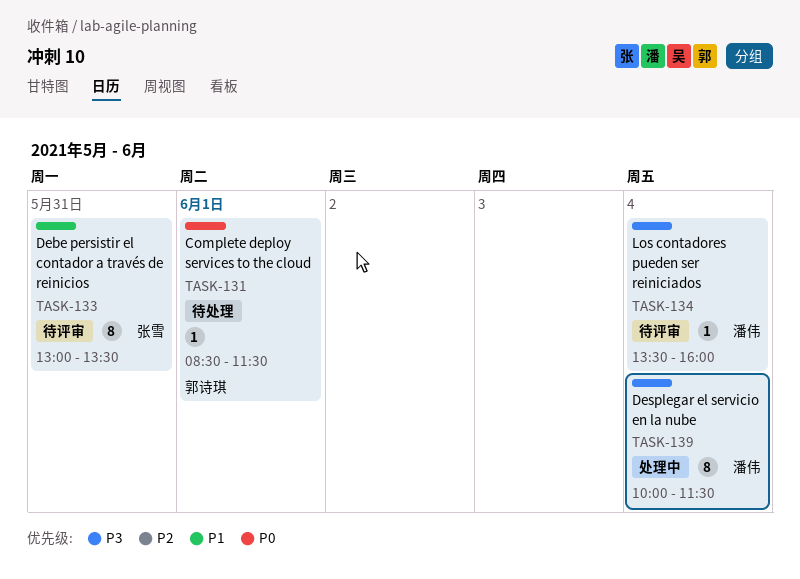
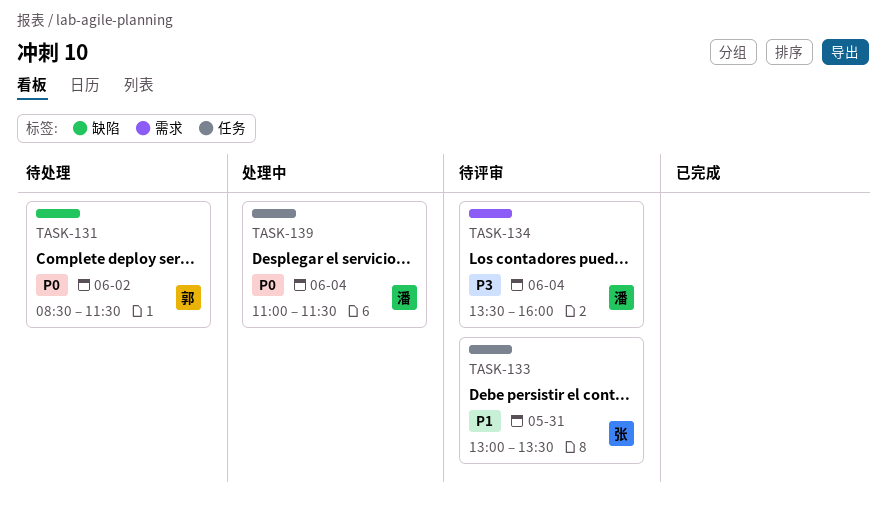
TASK-131, day: Jun 1 -> Jun 2
TASK-139, priority: P3 -> P0
TASK-139, begins: 10:00 -> 11:00

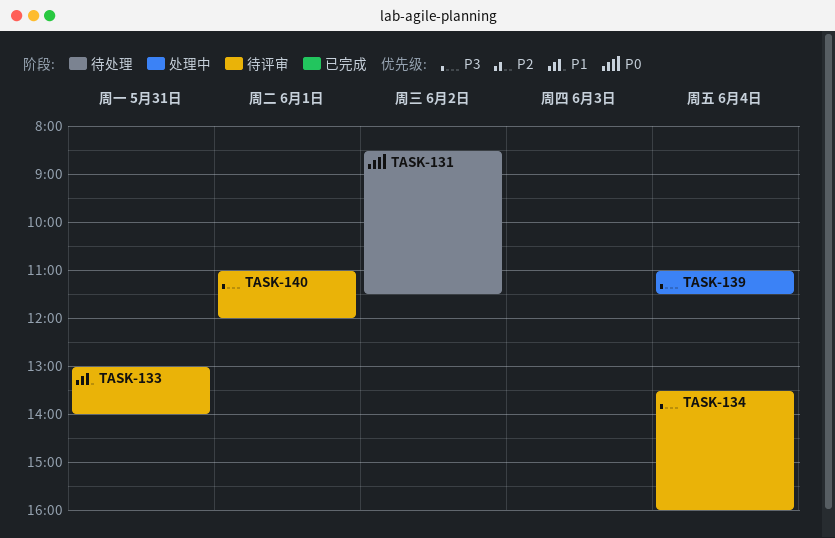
TASK-133, ends: 13:30 -> 14:00
TASK-139, priority: P0 -> P3
TASK-140: none -> present

